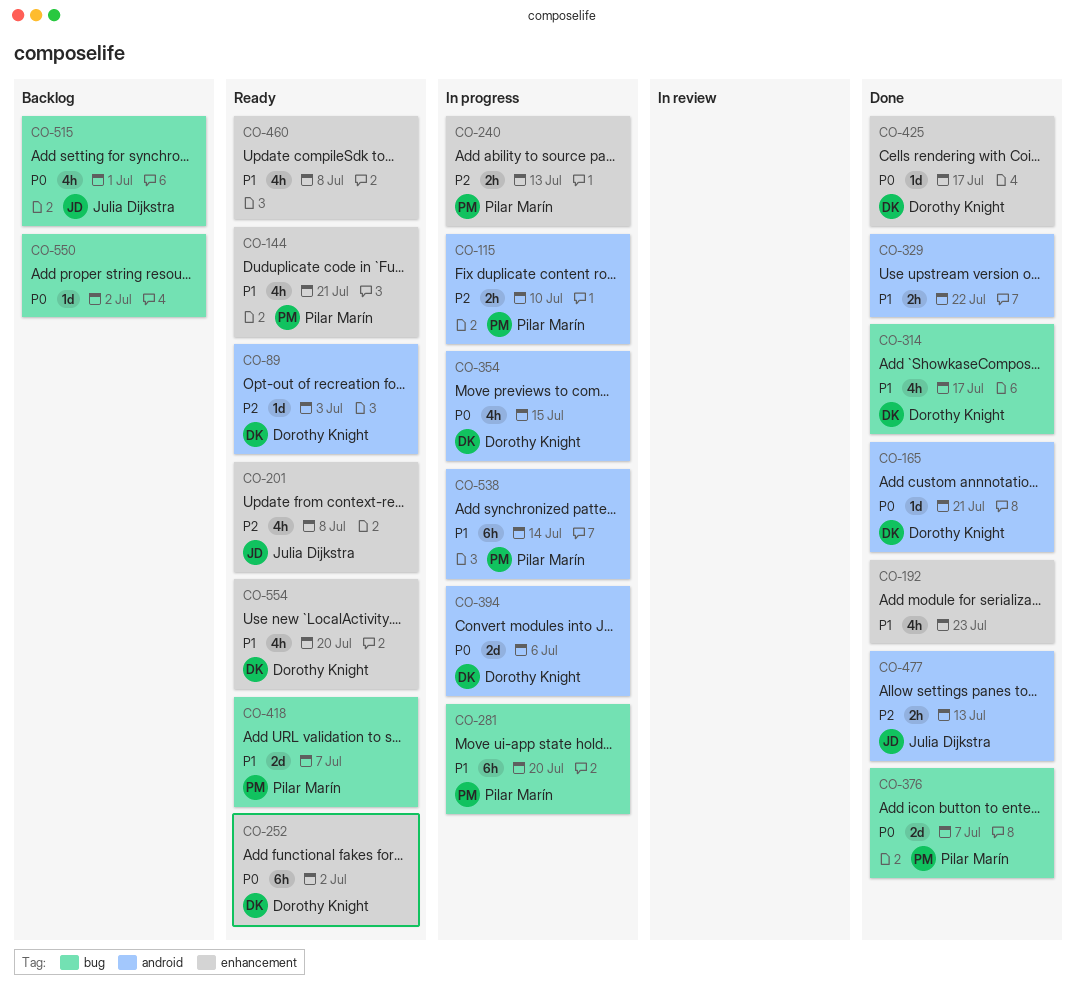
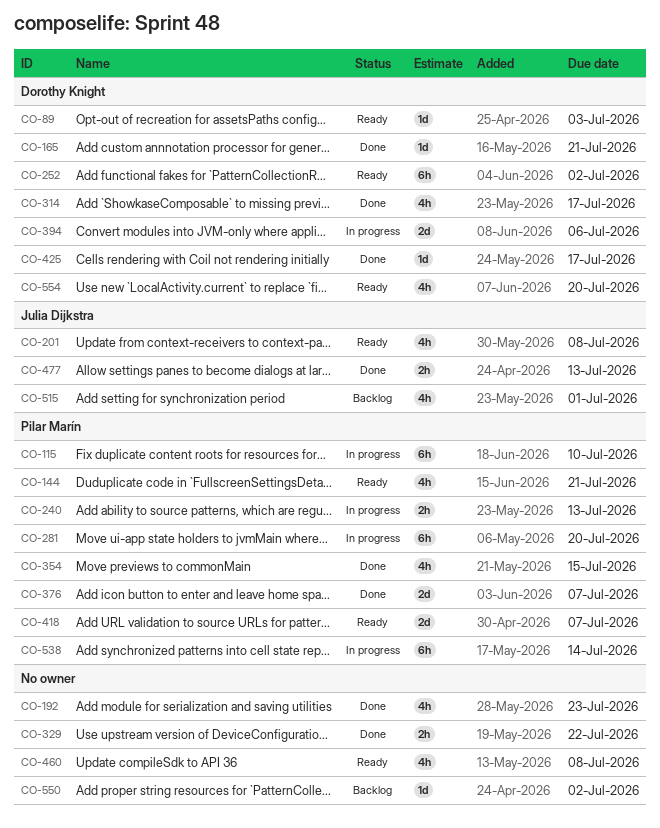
CO-115, estimate: 2h -> 6h
CO-354, status: In progress -> Done
CO-354, owner: Dorothy Knight -> Pilar Marín

